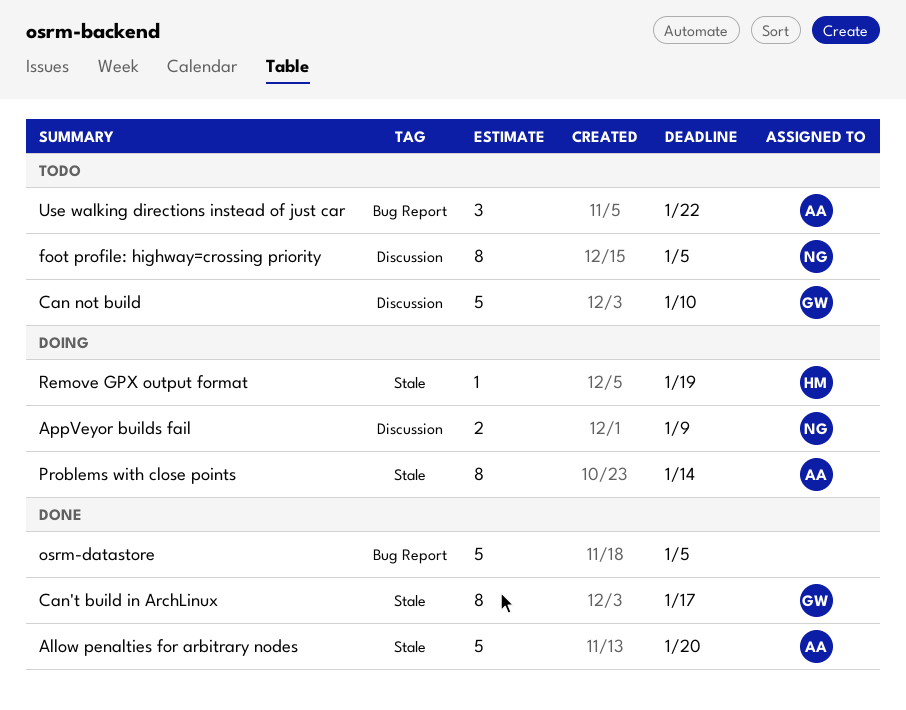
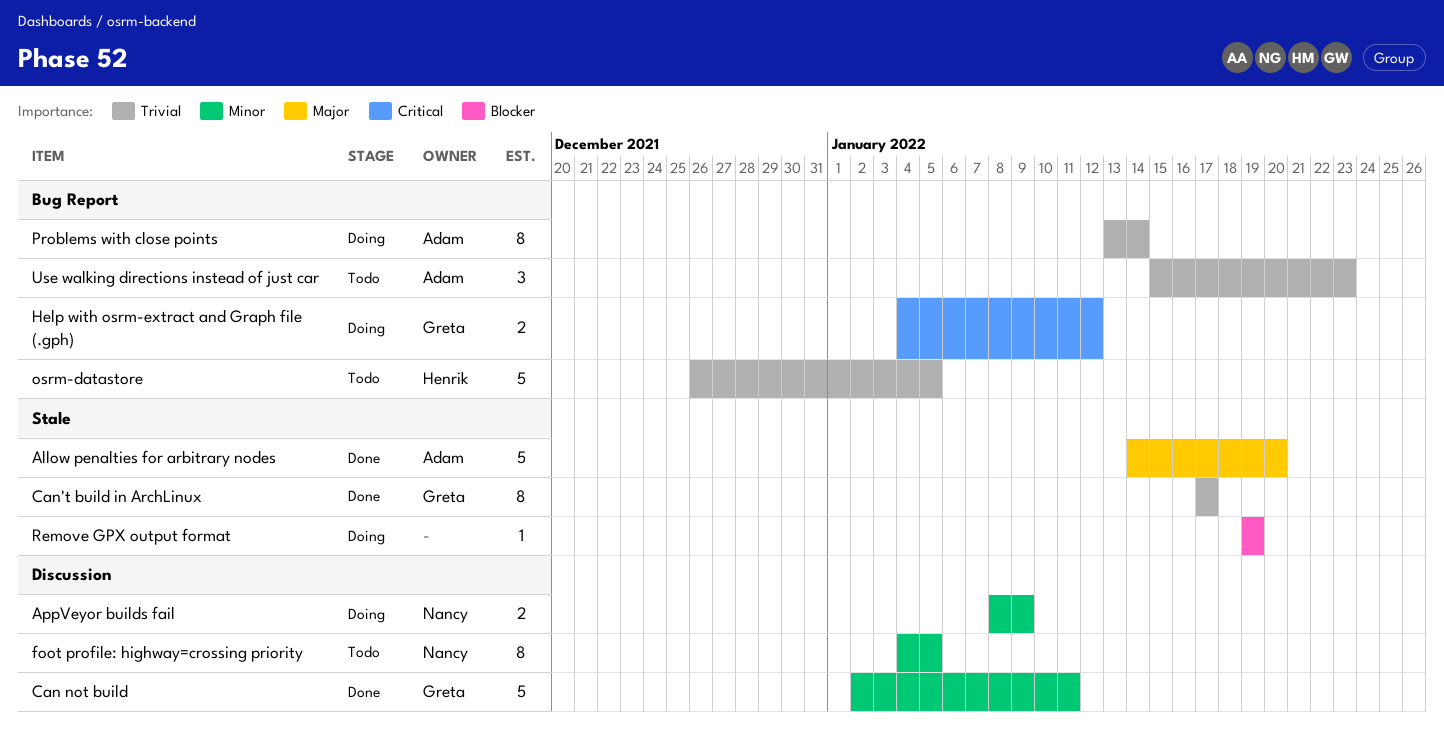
Can not build, status: Todo -> Done
Can not build, due: Jan 10 -> Jan 11
Help with osrm-extract and Graph file (.gph): none -> present
osrm-datastore, status: Done -> Todo
osrm-datastore, owner: none -> Henrik
Problems with close points, label: Stale -> Bug Report
Remove GPX output format, owner: Henrik -> none
Use walking directions instead of just car, due: Jan 22 -> Jan 23

